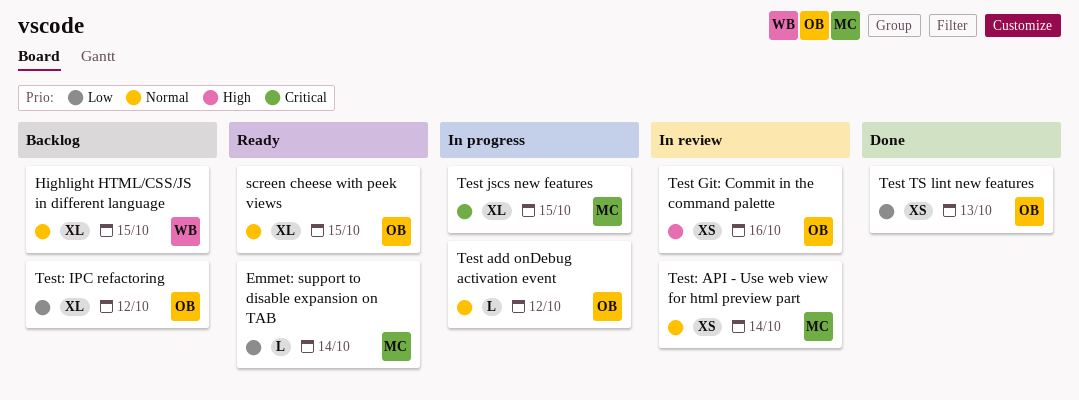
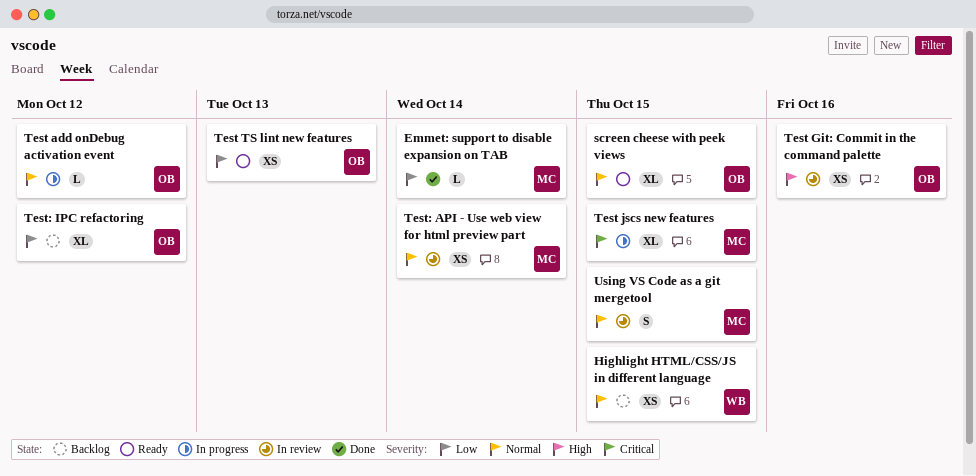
Emmet: support to disable expansion on TAB, status: Ready -> Done
Highlight HTML/CSS/JS in different language, estimate: XL -> XS
Test TS lint new features, status: Done -> Ready
Using VS Code as a git mergetool: none -> present

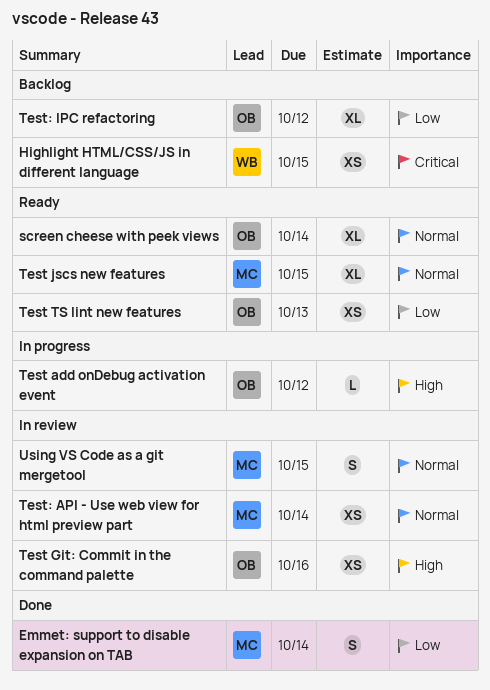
Emmet: support to disable expansion on TAB, estimate: L -> S
Highlight HTML/CSS/JS in different language, priority: Normal -> Critical
screen cheese with peek views, due: Oct 15 -> Oct 14
Test add onDebug activation event, priority: Normal -> High
Test jscs new features, status: In progress -> Ready
Test jscs new features, priority: Critical -> Normal

